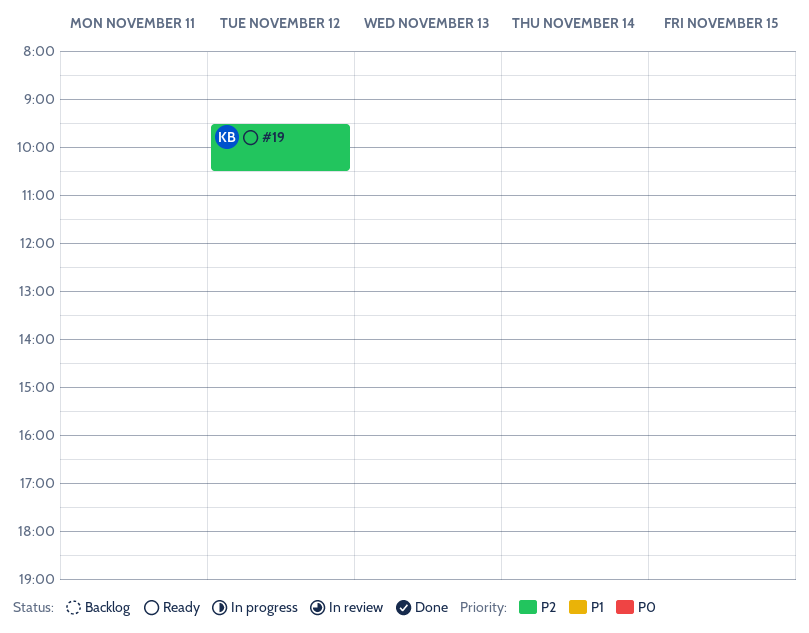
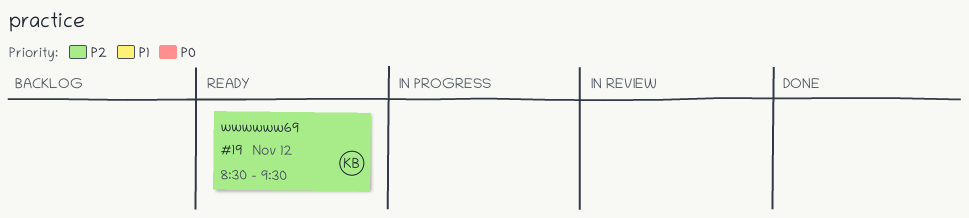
#19, begins: 09:30 -> 08:30
#19, ends: 10:30 -> 09:30

